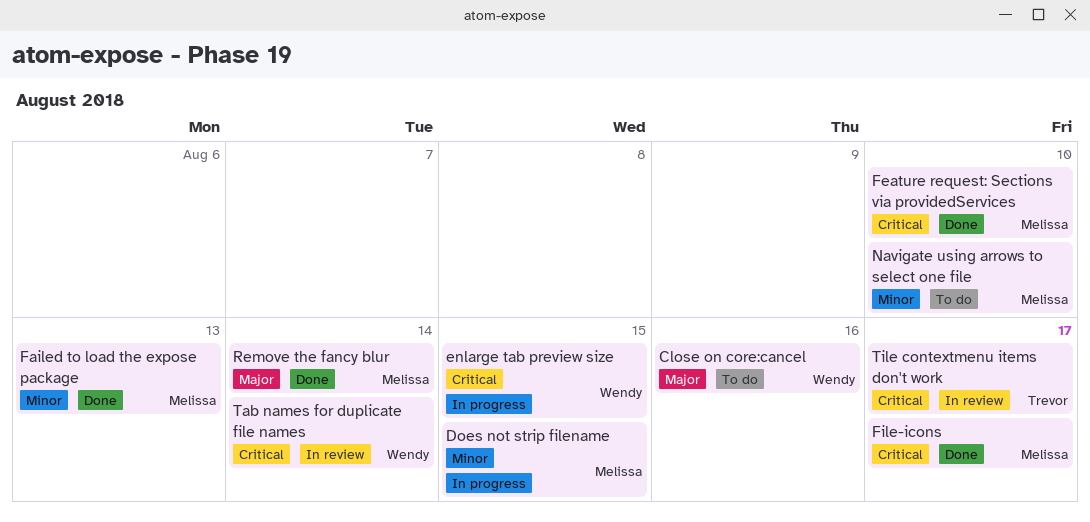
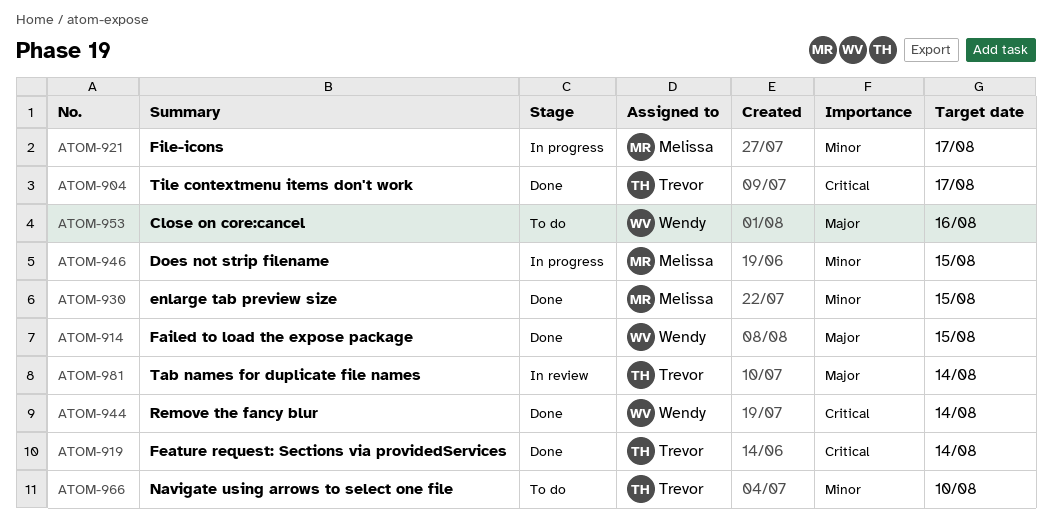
enlarge tab preview size, status: In progress -> Done
enlarge tab preview size, owner: Wendy -> Melissa
enlarge tab preview size, priority: Critical -> Minor
Failed to load the expose package, owner: Melissa -> Wendy
Failed to load the expose package, priority: Minor -> Major
Failed to load the expose package, due: Aug 13 -> Aug 15
Feature request: Sections via providedServices, owner: Melissa -> Trevor
Feature request: Sections via providedServices, due: Aug 10 -> Aug 14
File-icons, status: Done -> In progress
File-icons, priority: Critical -> Minor
Navigate using arrows to select one file, owner: Melissa -> Trevor
Remove the fancy blur, owner: Melissa -> Wendy
Remove the fancy blur, priority: Major -> Critical
Tab names for duplicate file names, owner: Wendy -> Trevor
Tab names for duplicate file names, priority: Critical -> Major
Tile contextmenu items don't work, status: In review -> Done

